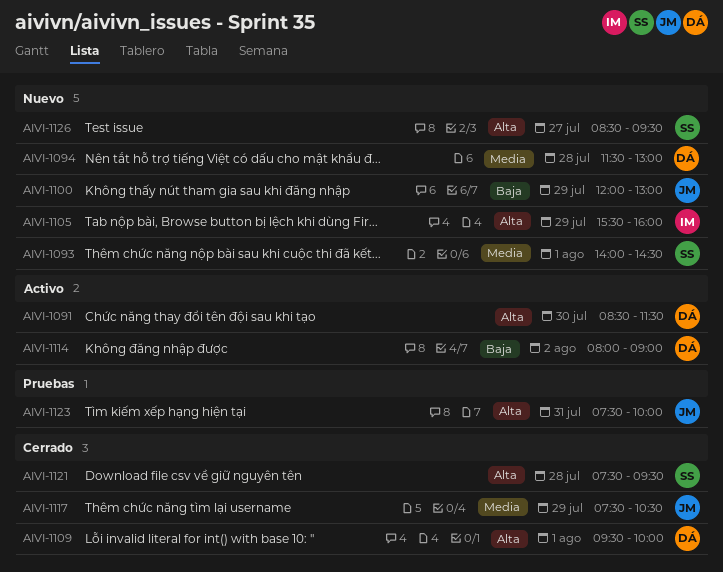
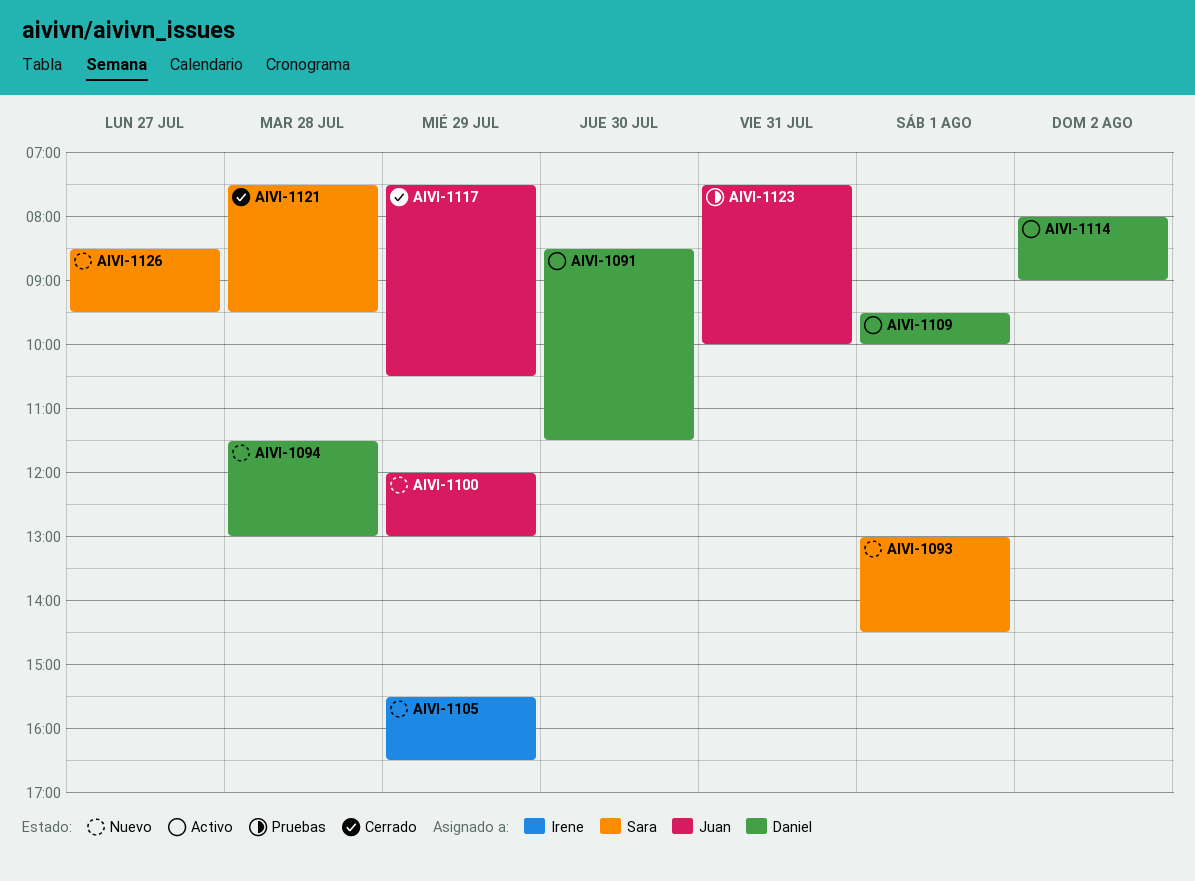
AIVI-1093, begins: 14:00 -> 13:00
AIVI-1105, ends: 16:00 -> 16:30
AIVI-1109, status: Cerrado -> Activo

